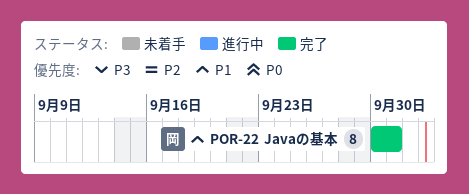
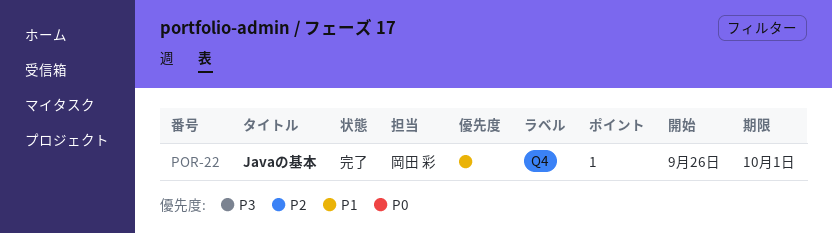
POR-22, estimate: 8 -> 1
POR-22, start: Sep 30 -> Sep 26

